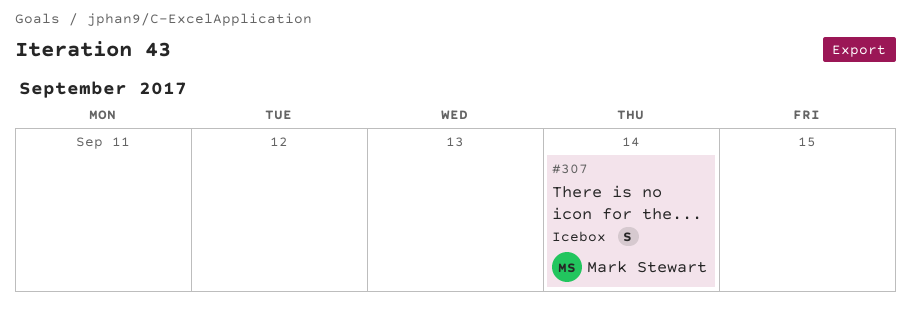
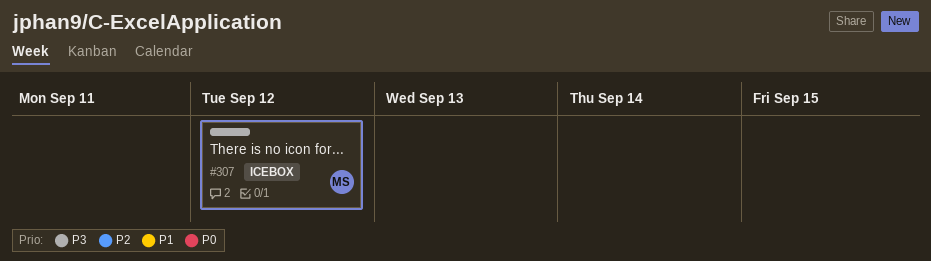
#307, due: Sep 14 -> Sep 12

